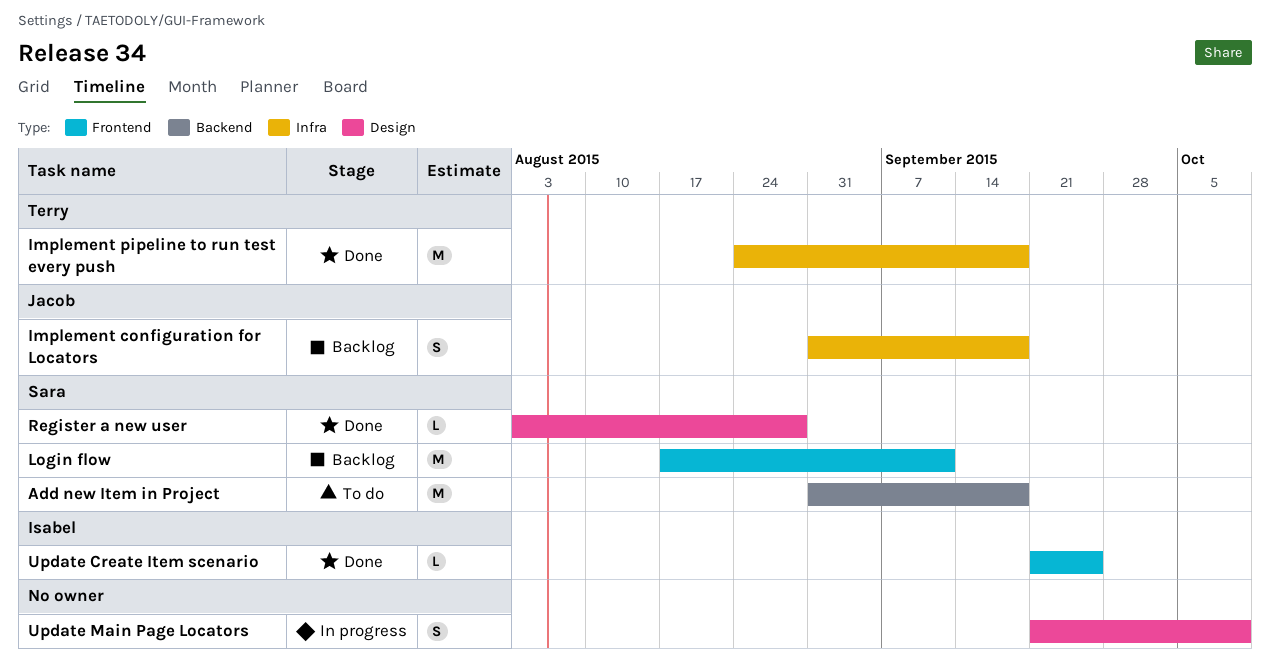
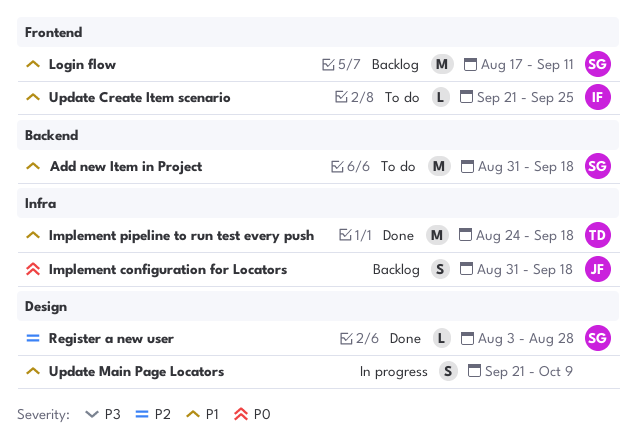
Update Create Item scenario, status: Done -> To do

